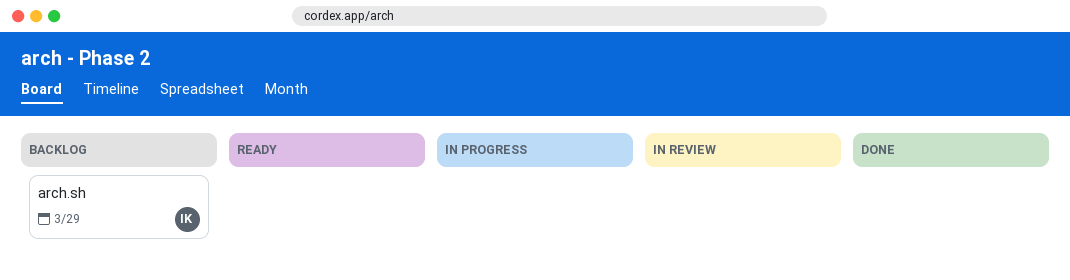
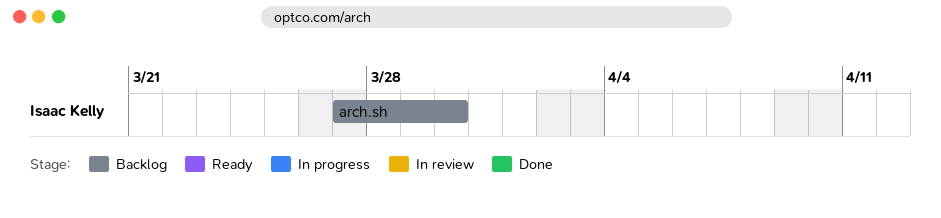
arch.sh, due: Mar 29 -> Mar 30

